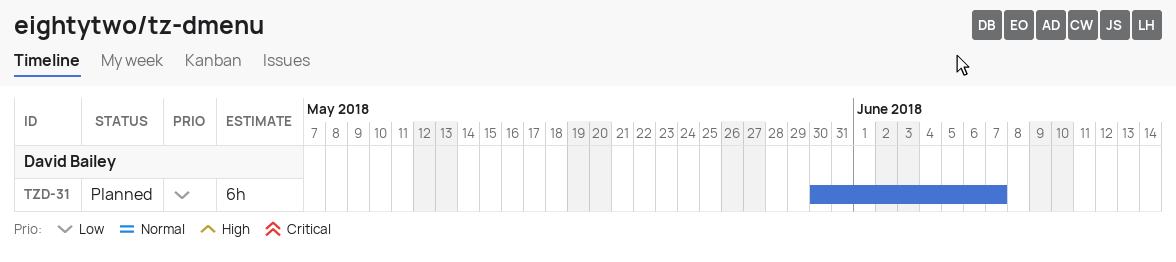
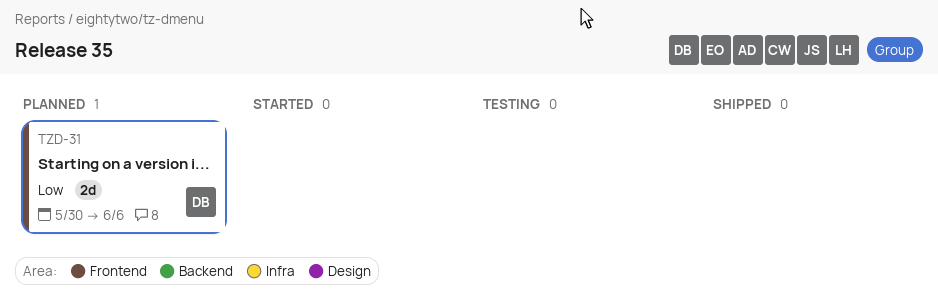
TZD-31, estimate: 6h -> 2d
TZD-31, due: Jun 7 -> Jun 6

